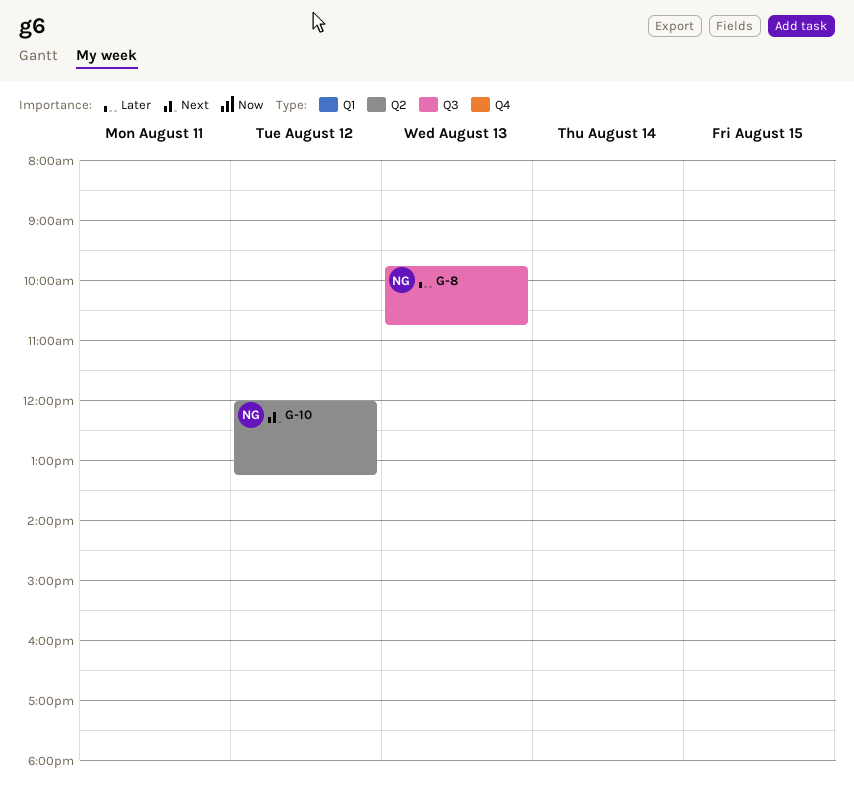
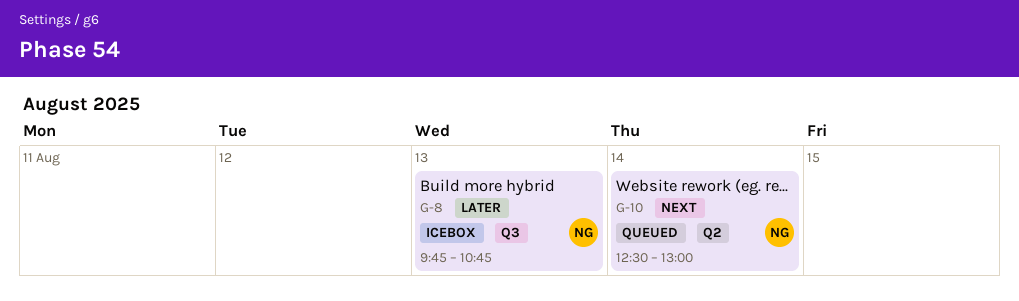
G-10, day: Aug 12 -> Aug 14
G-10, begins: 12:00 -> 12:30
G-10, ends: 13:15 -> 13:00

